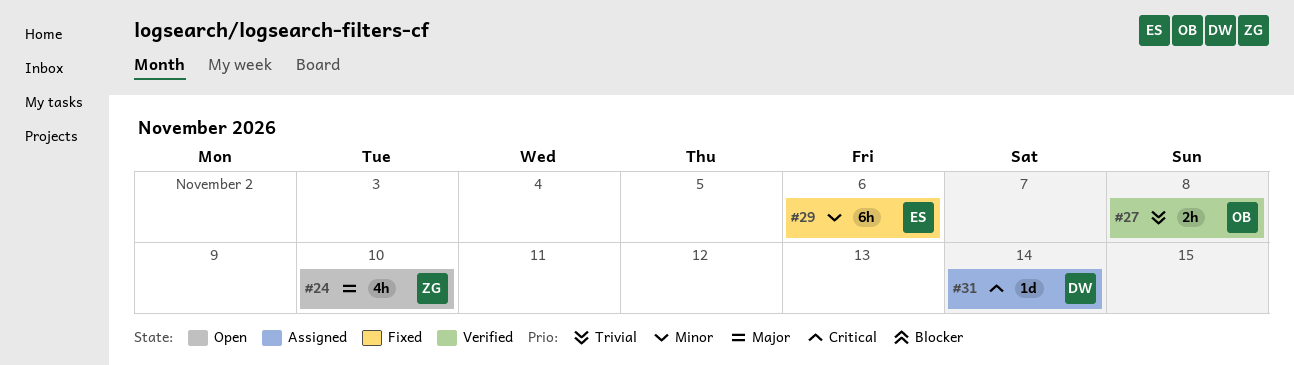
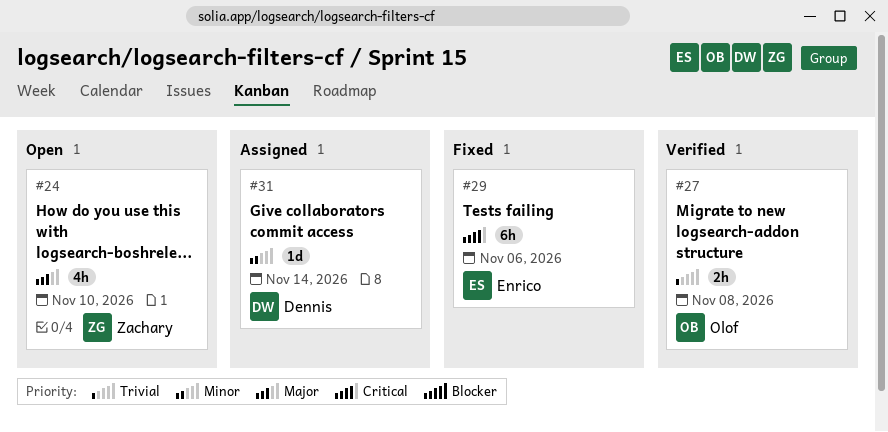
#29, priority: Minor -> Critical
#31, priority: Critical -> Minor

